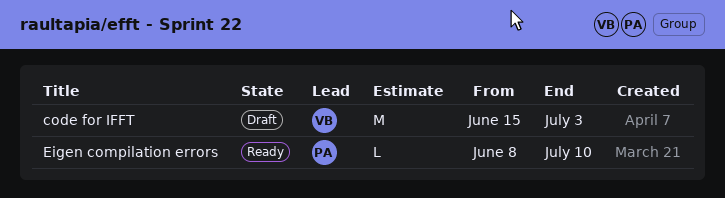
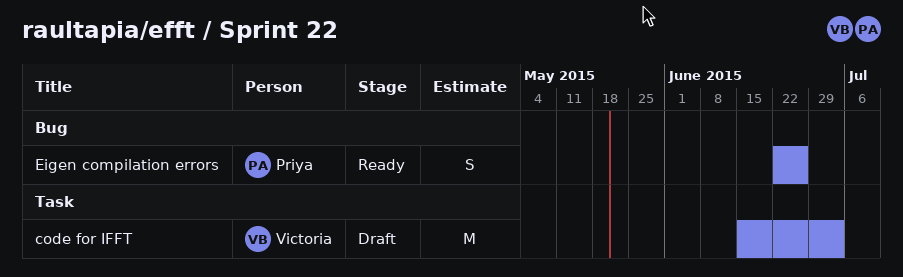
Eigen compilation errors, estimate: L -> S
Eigen compilation errors, start: Jun 8 -> Jun 22
Eigen compilation errors, due: Jul 10 -> Jun 26

